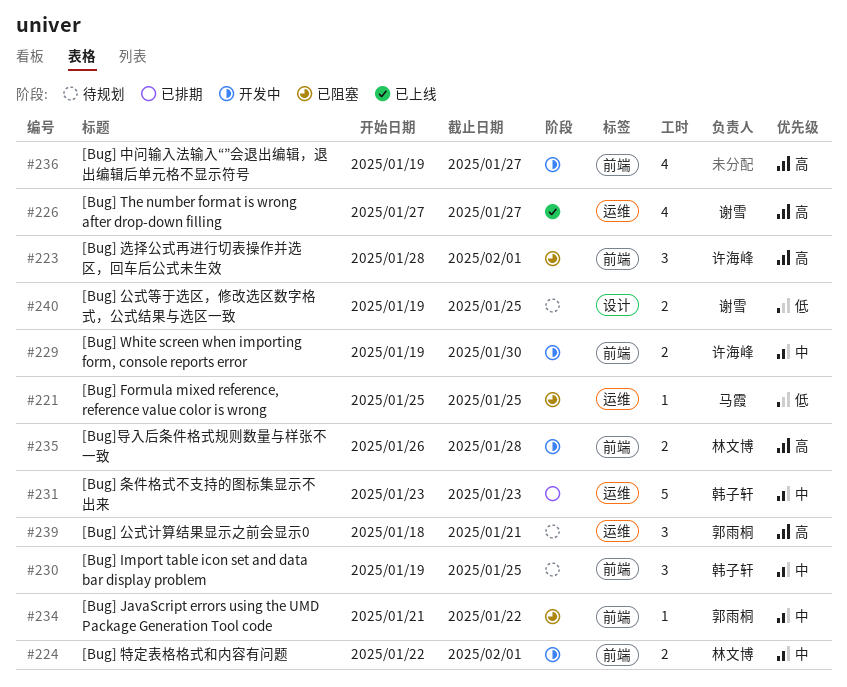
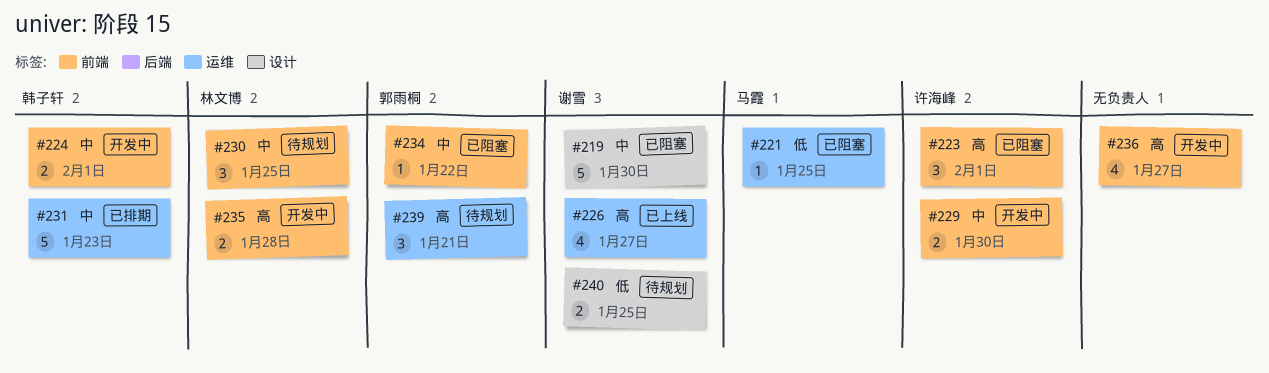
#219: none -> present
#224, owner: 林文博 -> 韩子轩
#230, owner: 韩子轩 -> 林文博

